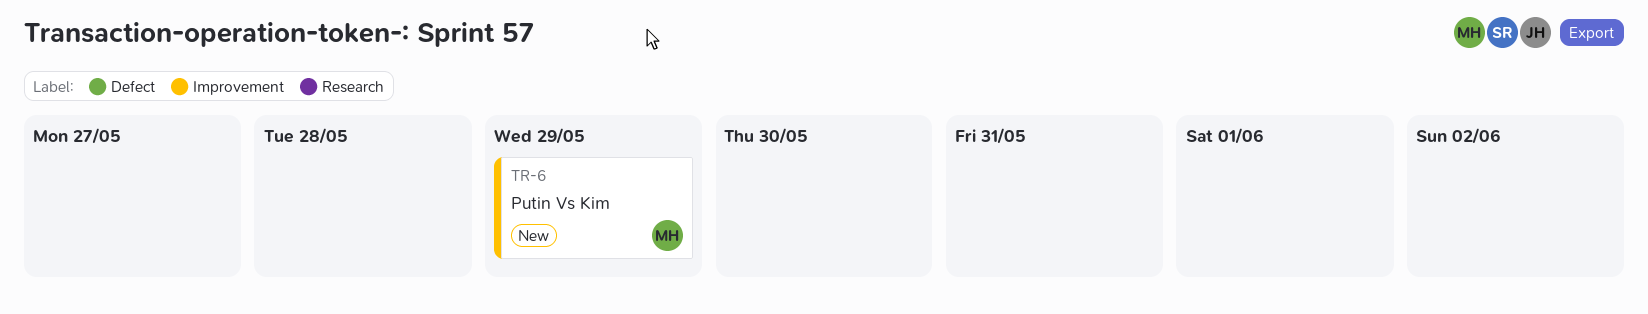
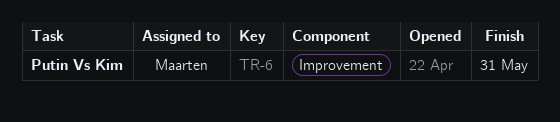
TR-6, due: May 29 -> May 31

